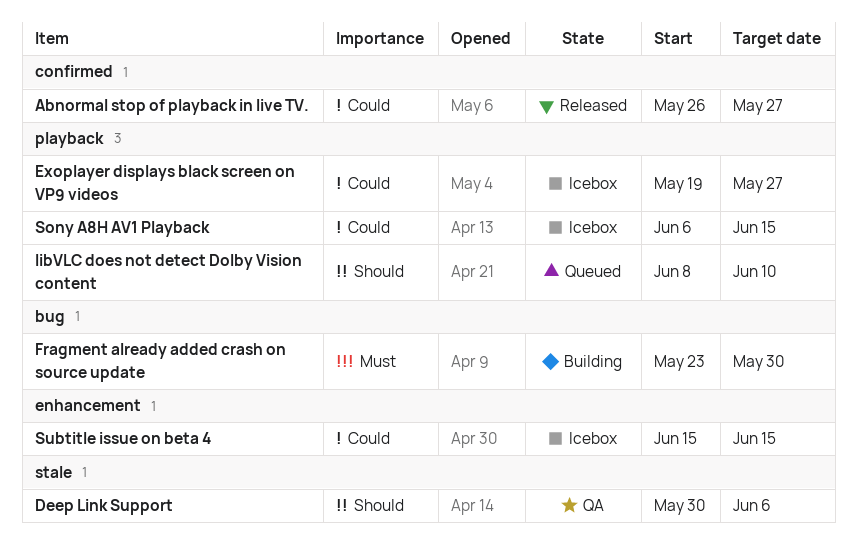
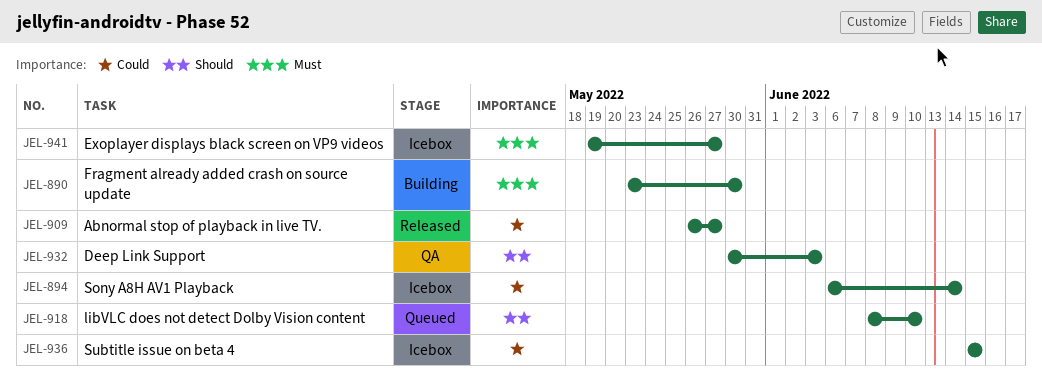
Deep Link Support, due: Jun 6 -> Jun 3
Exoplayer displays black screen on VP9 videos, priority: Could -> Must
Sony A8H AV1 Playback, due: Jun 15 -> Jun 14

